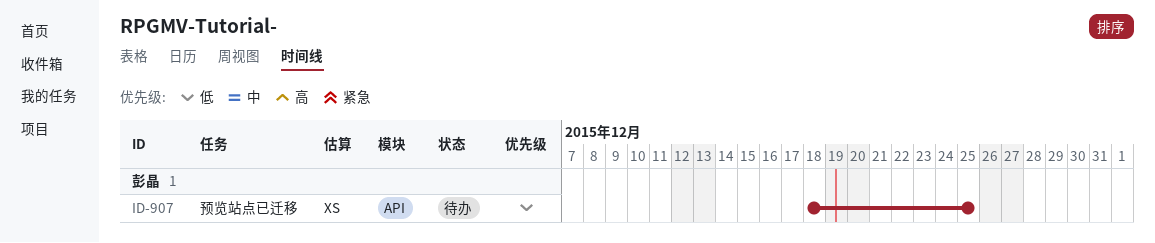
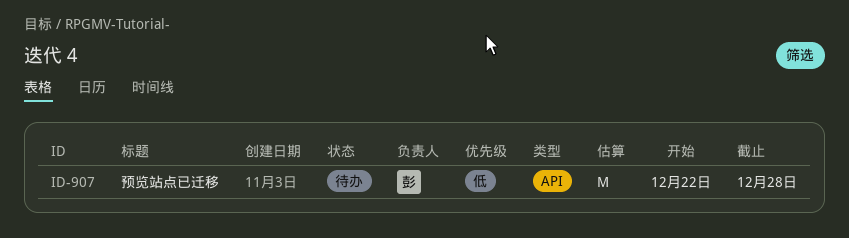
ID-907, estimate: XS -> M
ID-907, start: Dec 18 -> Dec 22
ID-907, due: Dec 25 -> Dec 28

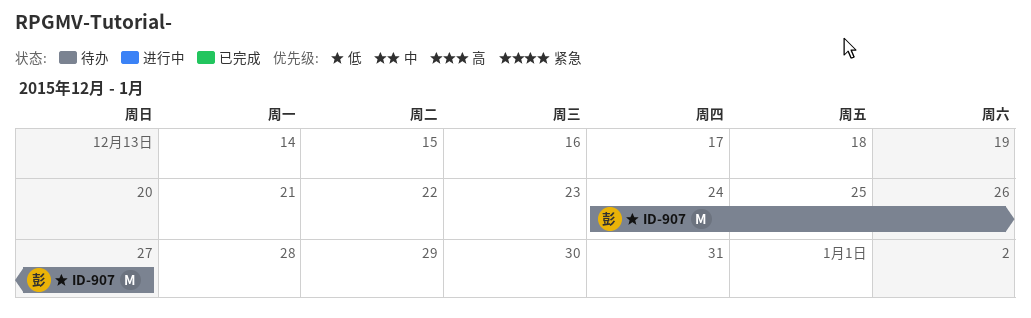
ID-907, start: Dec 22 -> Dec 24
ID-907, due: Dec 28 -> Dec 27

